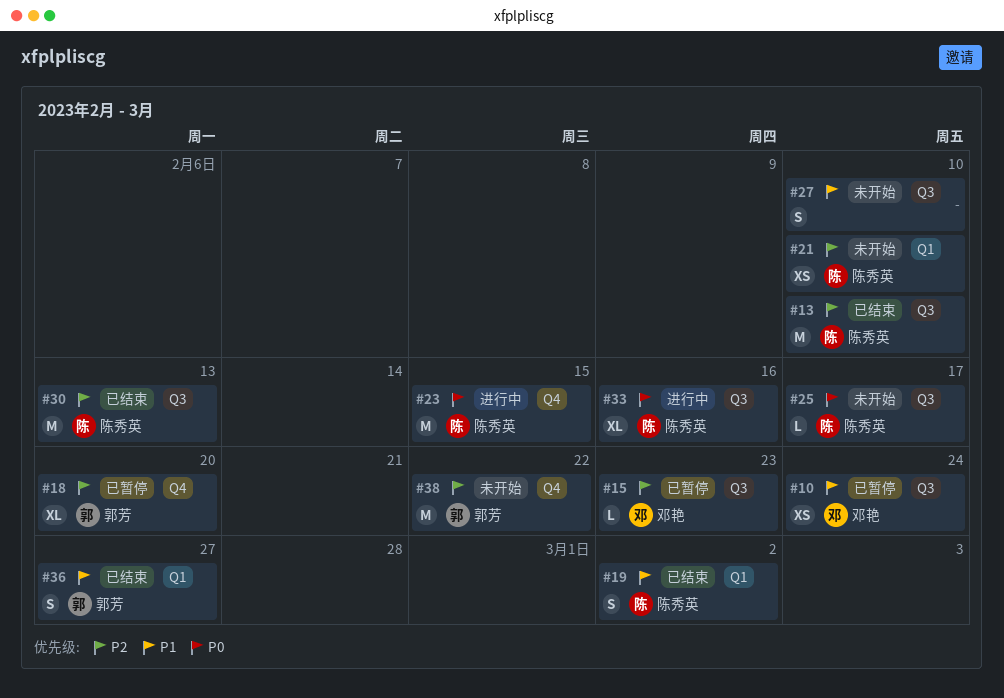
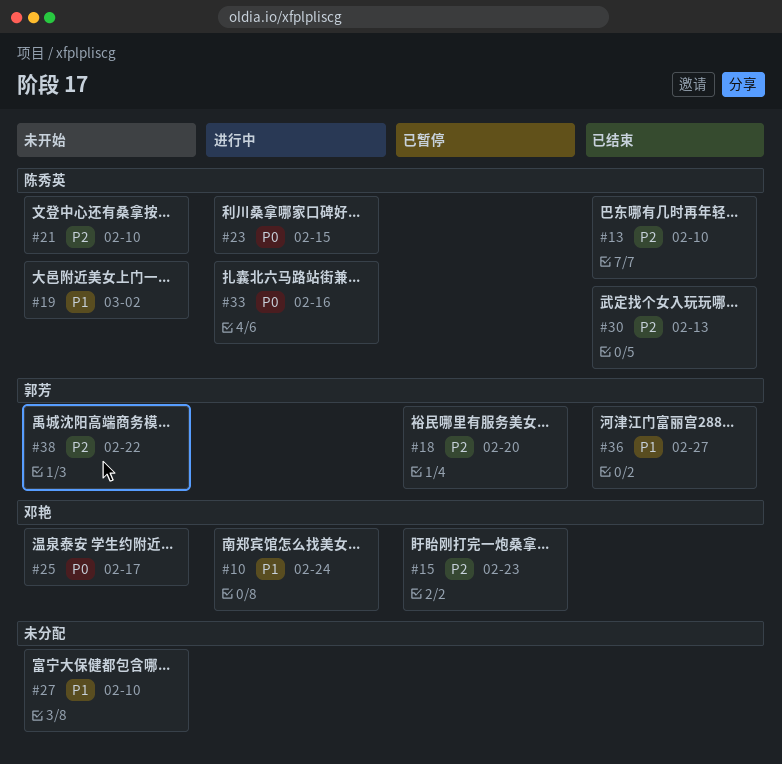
#10, status: 已暂停 -> 进行中
#19, status: 已结束 -> 未开始
#25, owner: 陈秀英 -> 邓艳

